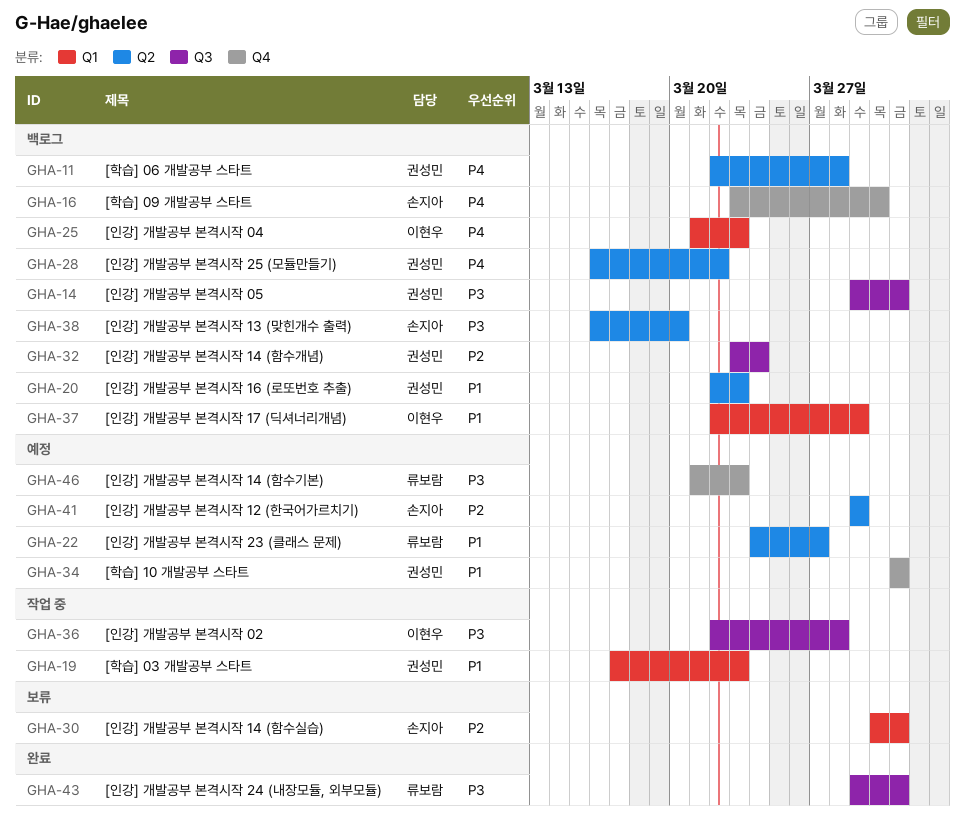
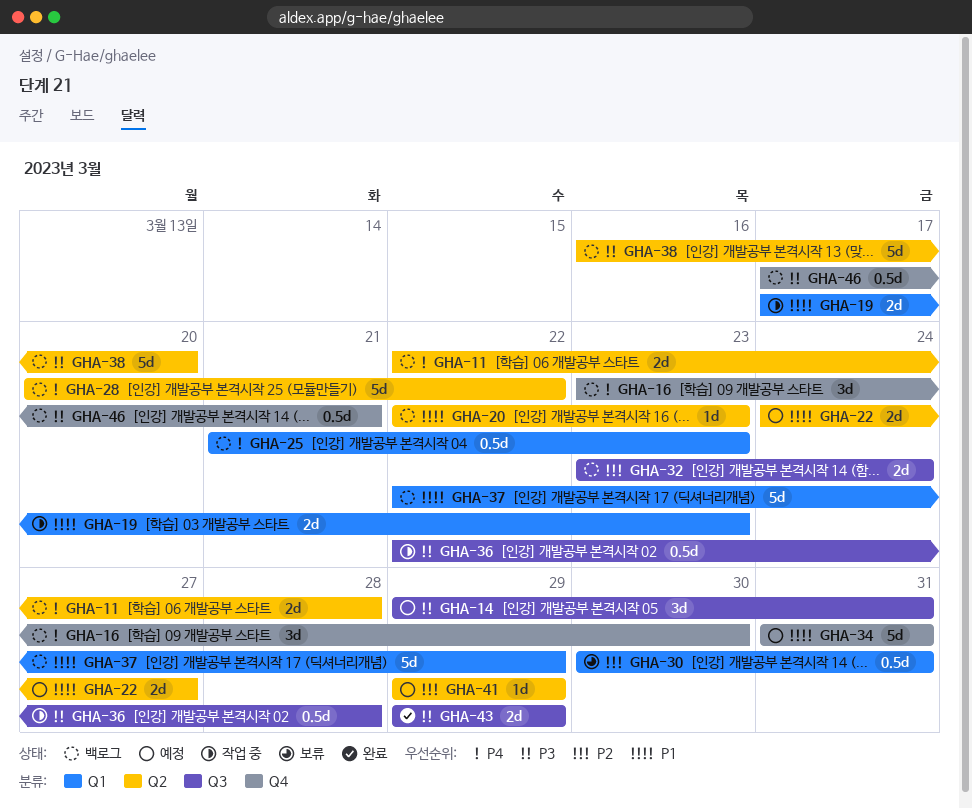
GHA-14, status: 백로그 -> 예정
GHA-28, start: Mar 16 -> Mar 20
GHA-43, due: Mar 31 -> Mar 29
GHA-46, status: 예정 -> 백로그
GHA-46, start: Mar 21 -> Mar 17
GHA-46, due: Mar 23 -> Mar 21

